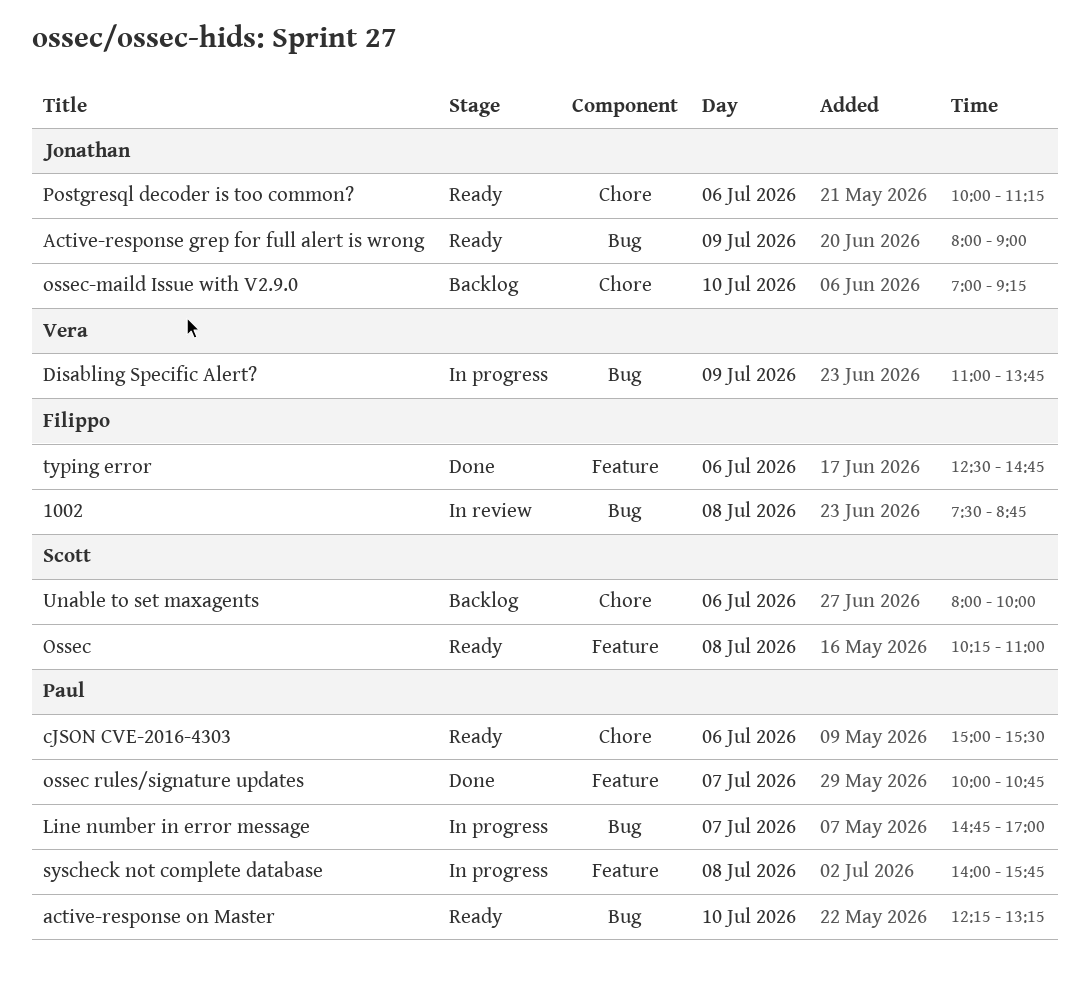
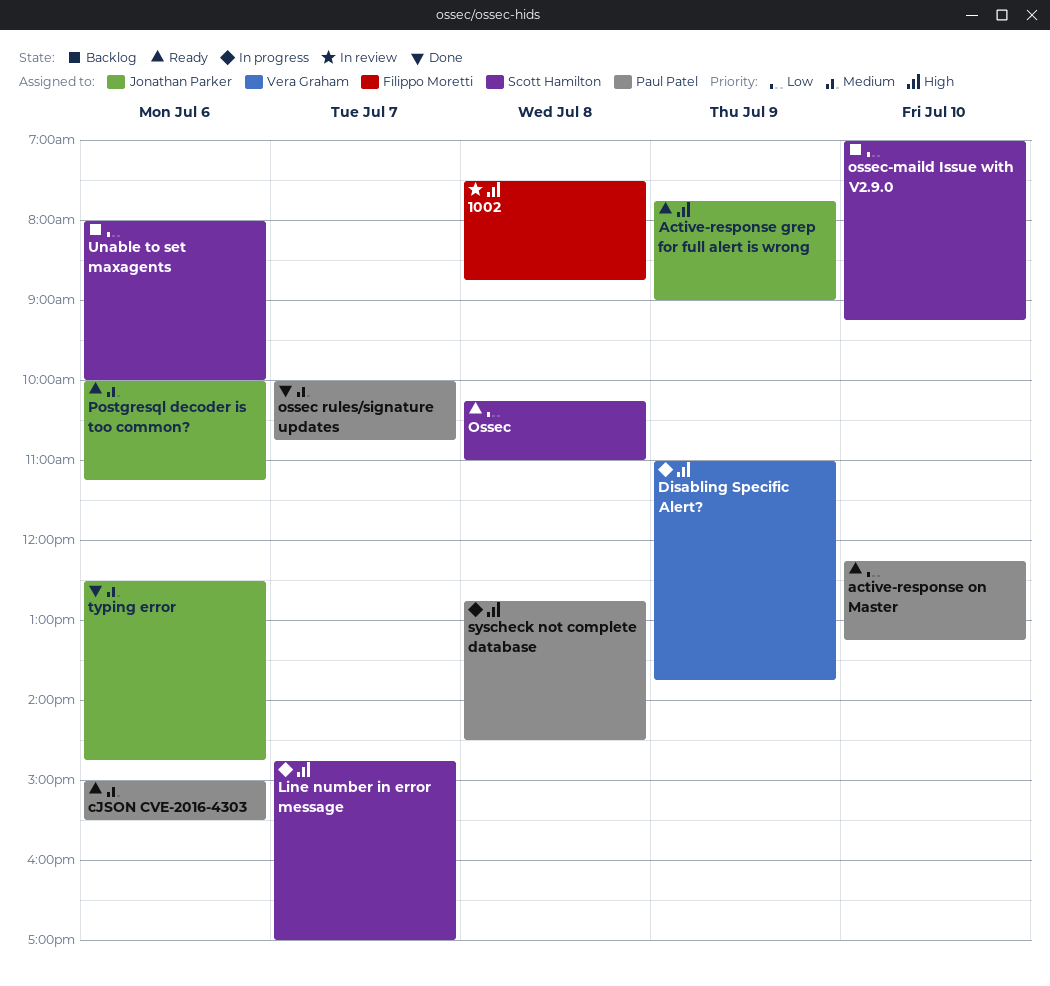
Active-response grep for full alert is wrong, begins: 08:00 -> 07:45
Line number in error message, owner: Paul Patel -> Scott Hamilton
ossec-maild Issue with V2.9.0, owner: Jonathan Parker -> Scott Hamilton
syscheck not complete database, begins: 14:00 -> 12:45
syscheck not complete database, ends: 15:45 -> 14:30
typing error, owner: Filippo Moretti -> Jonathan Parker

